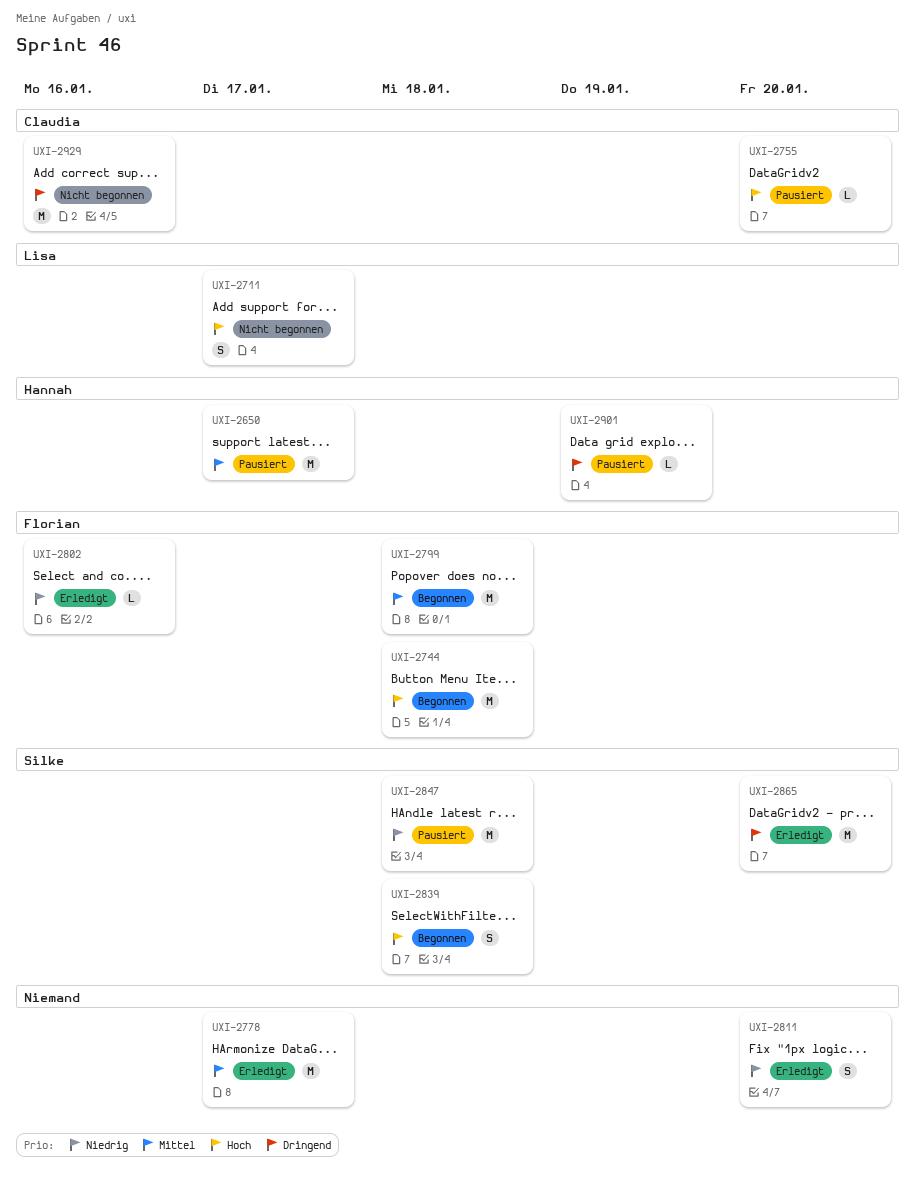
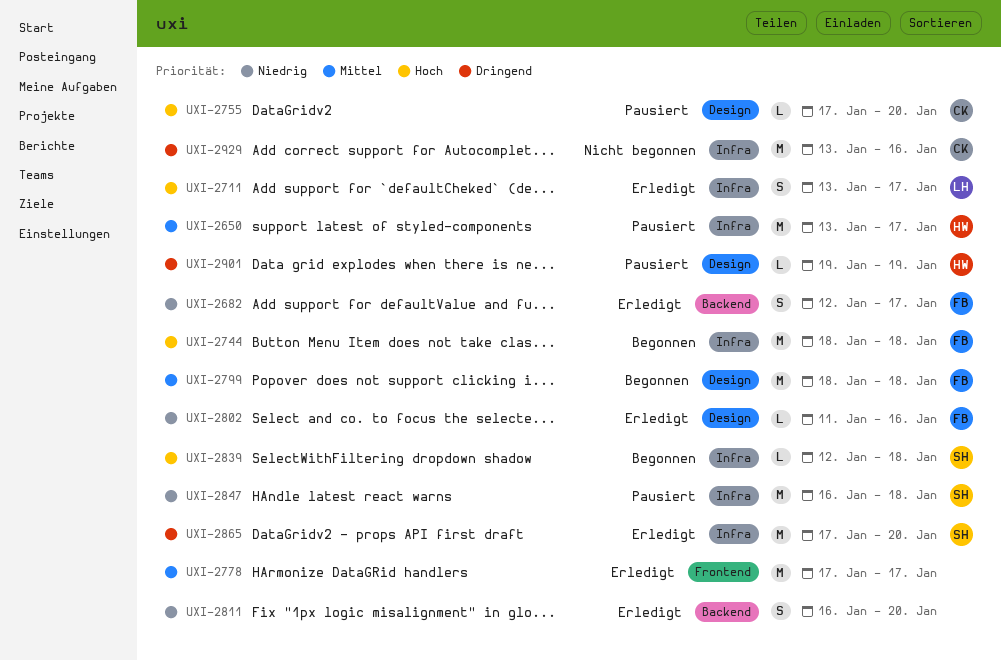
UXI-2682: none -> present
UXI-2711, status: Nicht begonnen -> Erledigt
UXI-2839, estimate: S -> L

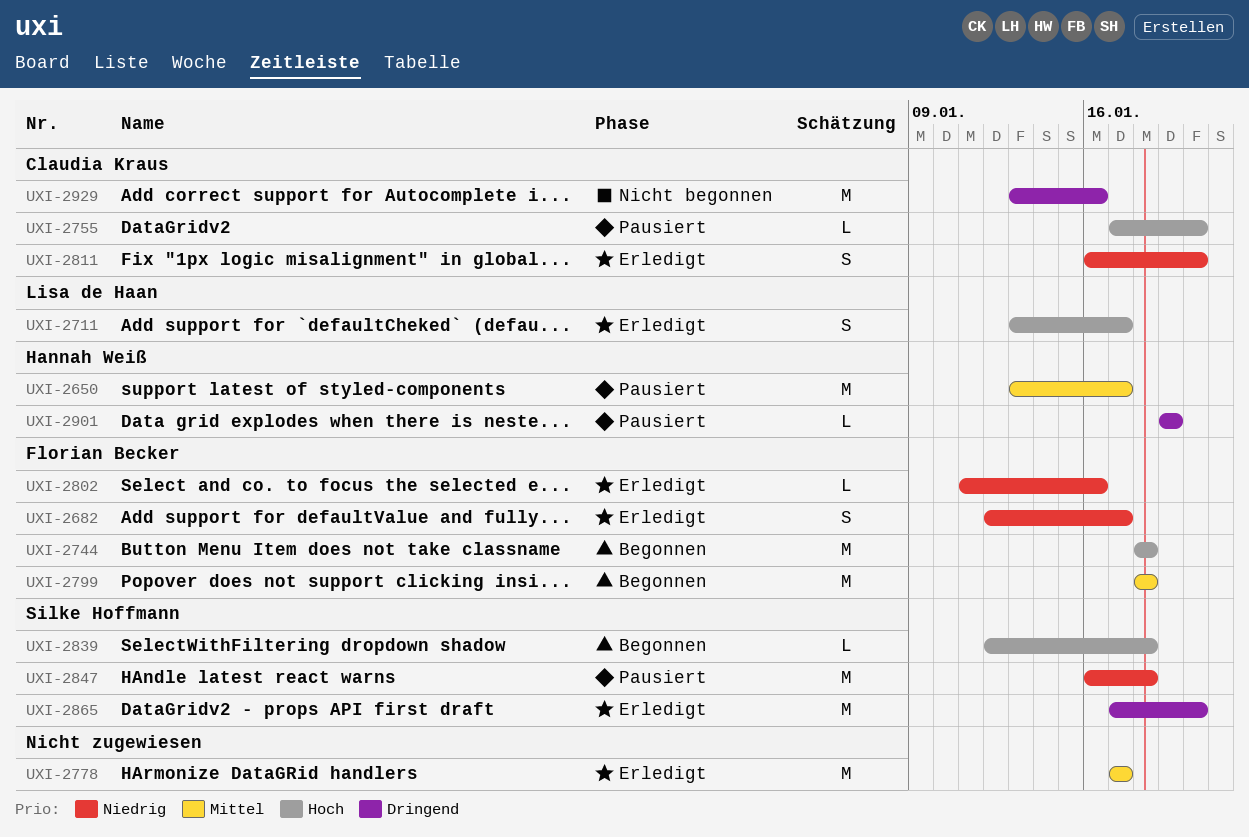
UXI-2811, owner: none -> Claudia Kraus

